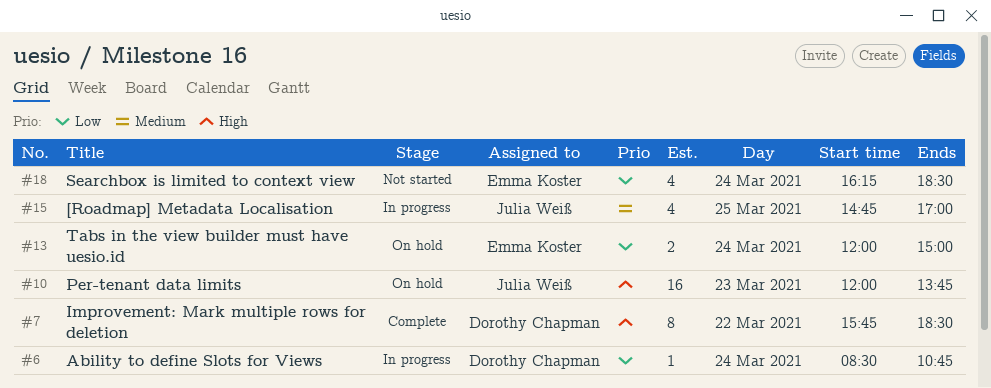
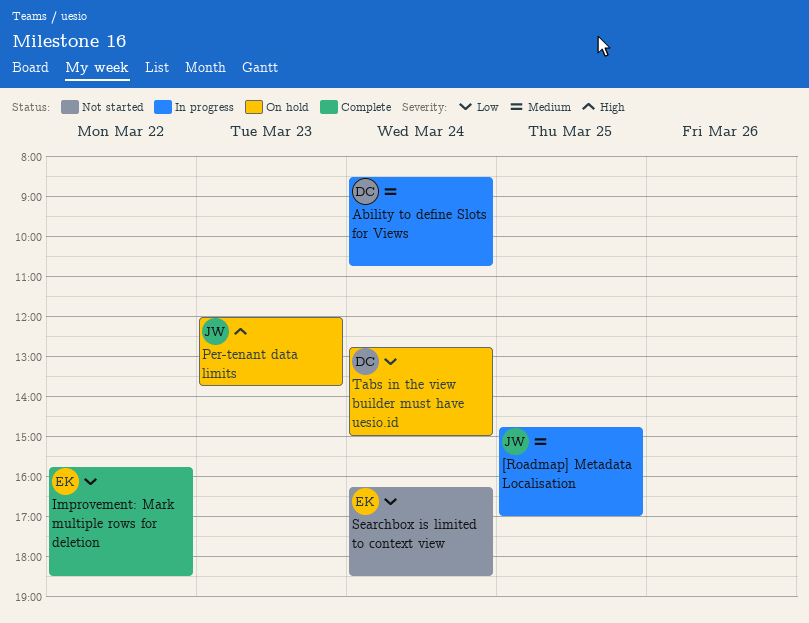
Ability to define Slots for Views, priority: Low -> Medium
Improvement: Mark multiple rows for deletion, owner: Dorothy Chapman -> Emma Koster
Improvement: Mark multiple rows for deletion, priority: High -> Low
Tabs in the view builder must have uesio.id, owner: Emma Koster -> Dorothy Chapman
Tabs in the view builder must have uesio.id, begins: 12:00 -> 12:45

